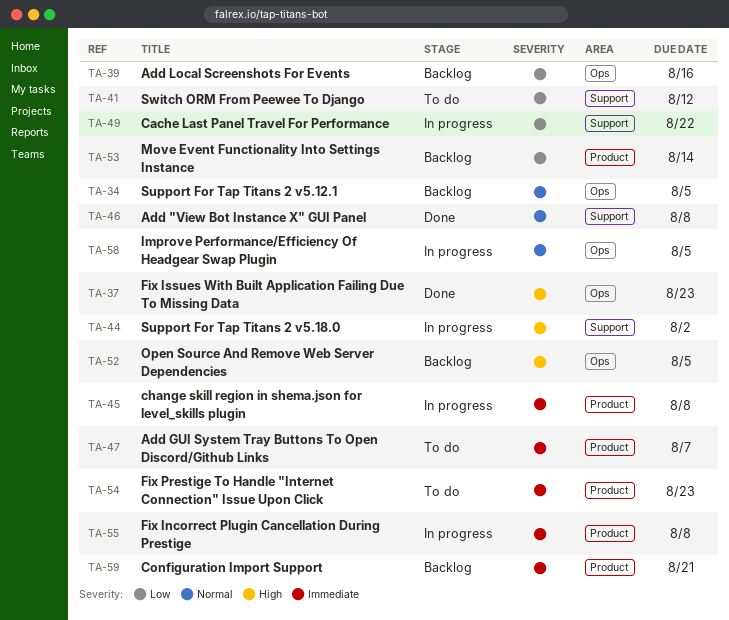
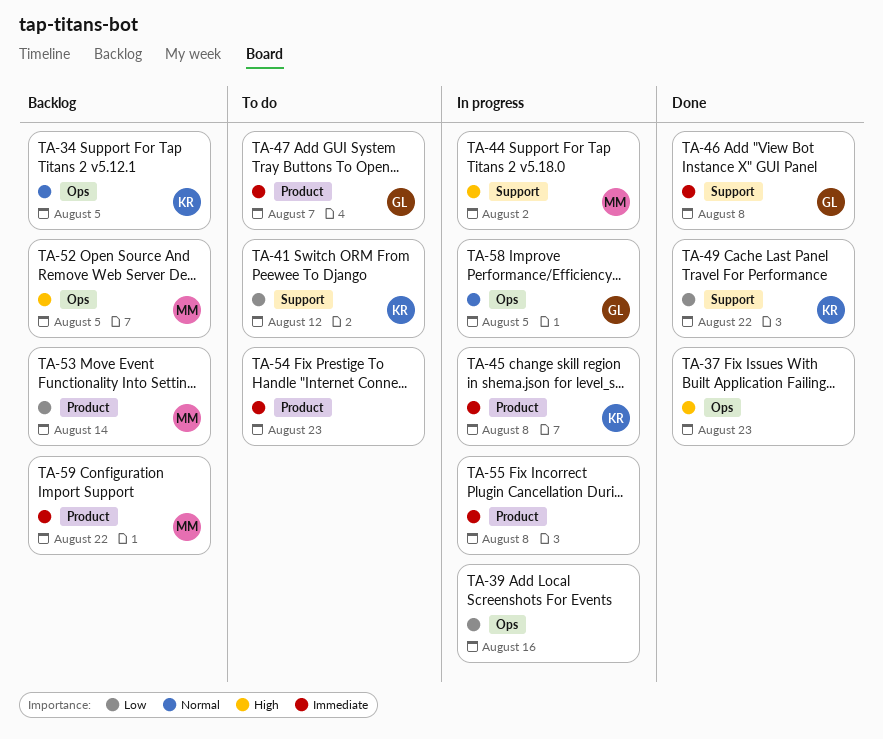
TA-39, status: Backlog -> In progress
TA-46, priority: Normal -> Immediate
TA-49, status: In progress -> Done
TA-59, due: Aug 21 -> Aug 22

